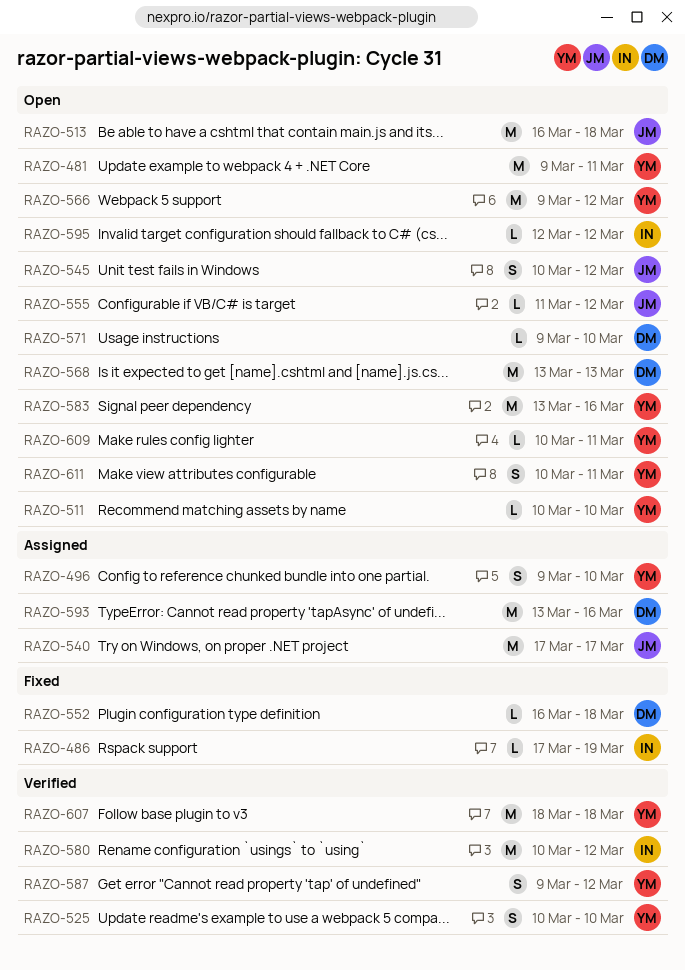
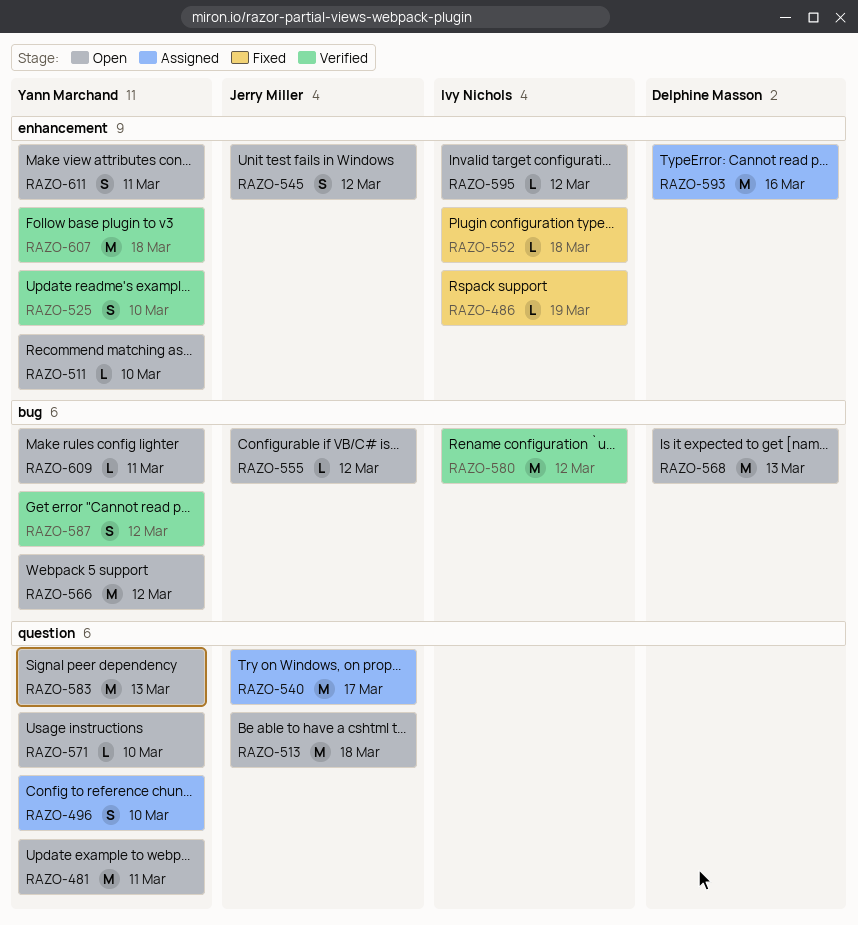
RAZO-552, owner: Delphine Masson -> Ivy Nichols
RAZO-571, owner: Delphine Masson -> Yann Marchand
RAZO-583, due: Mar 16 -> Mar 13

